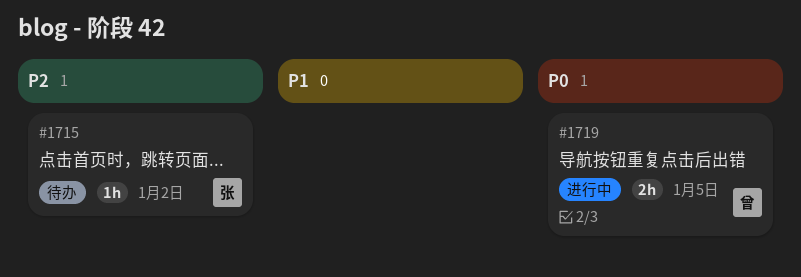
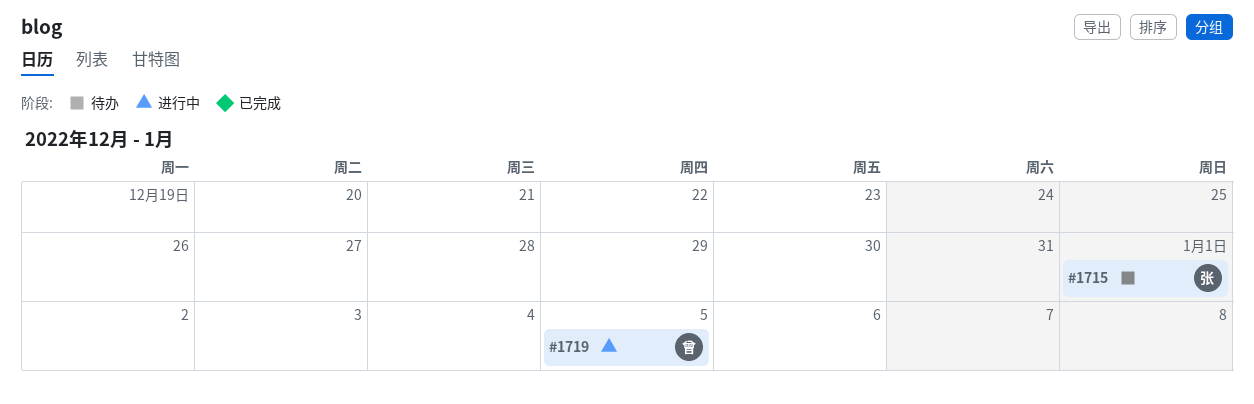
#1715, due: Jan 2 -> Jan 1

